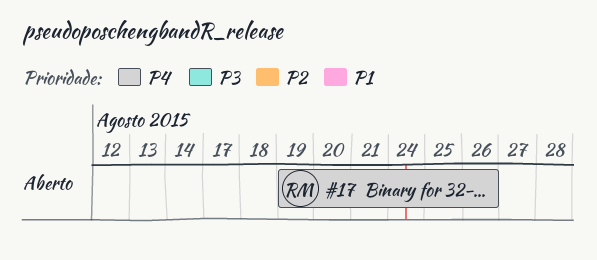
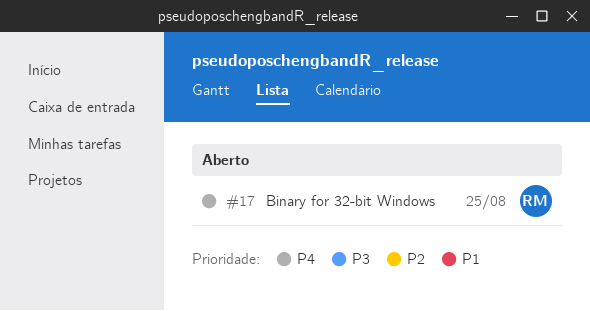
#17, due: Aug 26 -> Aug 25

